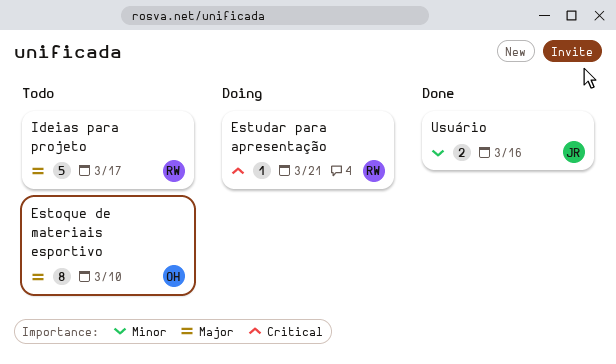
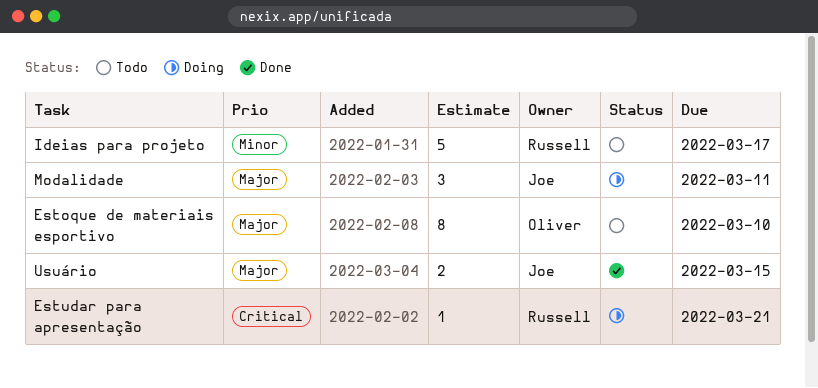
Ideias para projeto, priority: Major -> Minor
Modalidade: none -> present
Usuário, priority: Minor -> Major
Usuário, due: Mar 16 -> Mar 15

